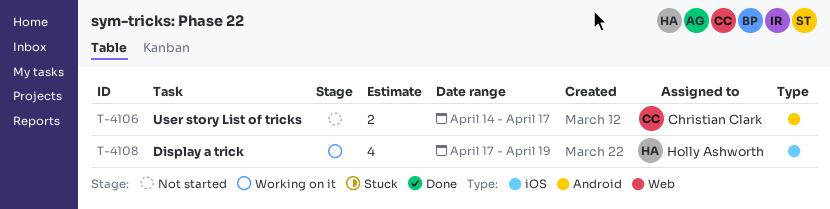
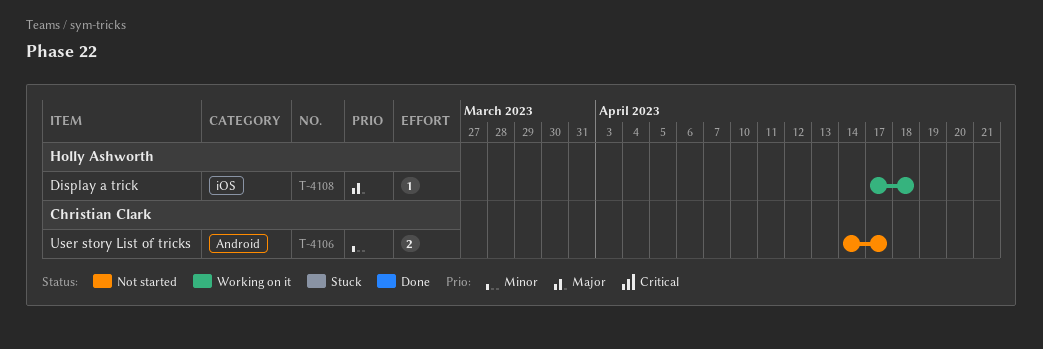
T-4108, estimate: 4 -> 1
T-4108, due: Apr 19 -> Apr 18

